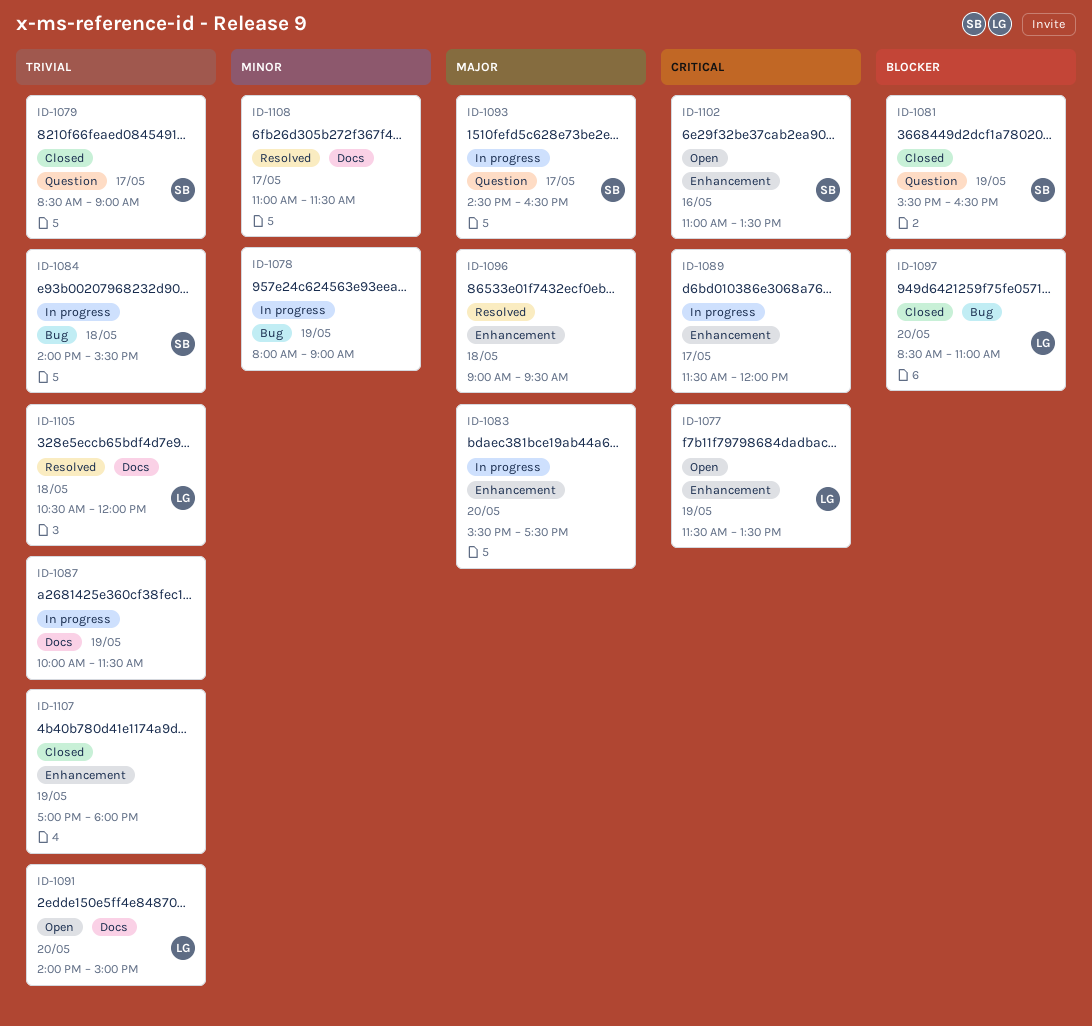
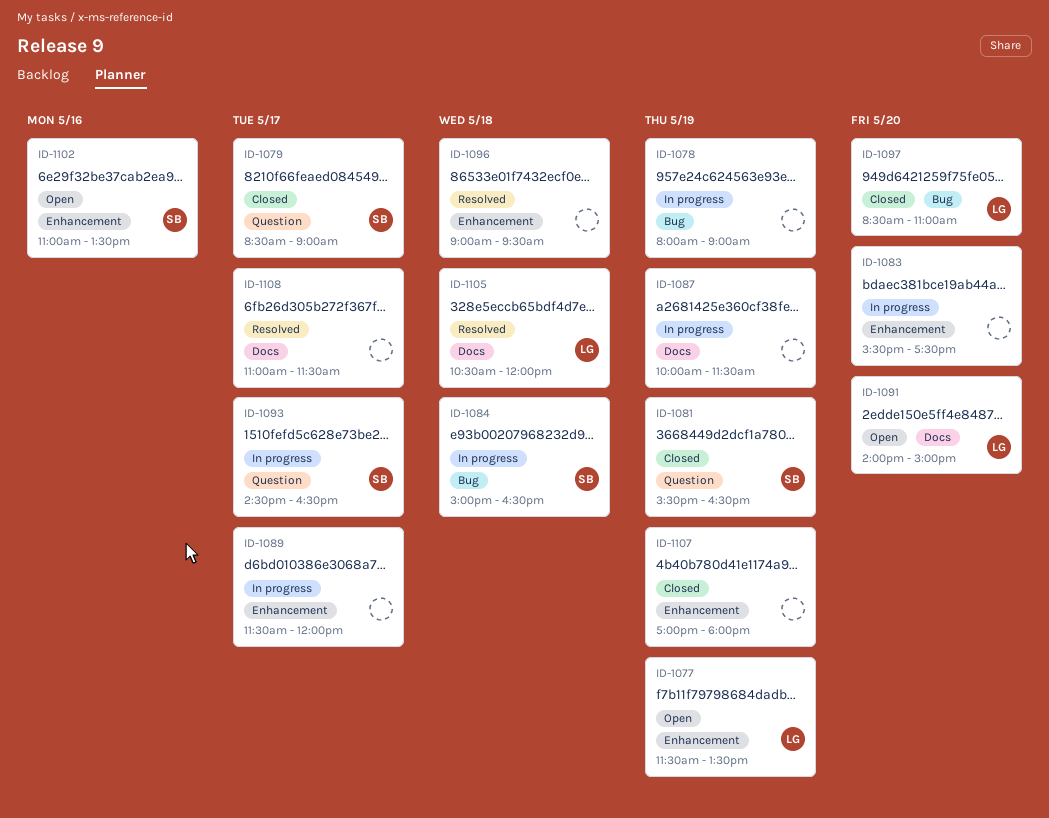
ID-1084, begins: 14:00 -> 15:00
ID-1084, ends: 15:30 -> 16:30

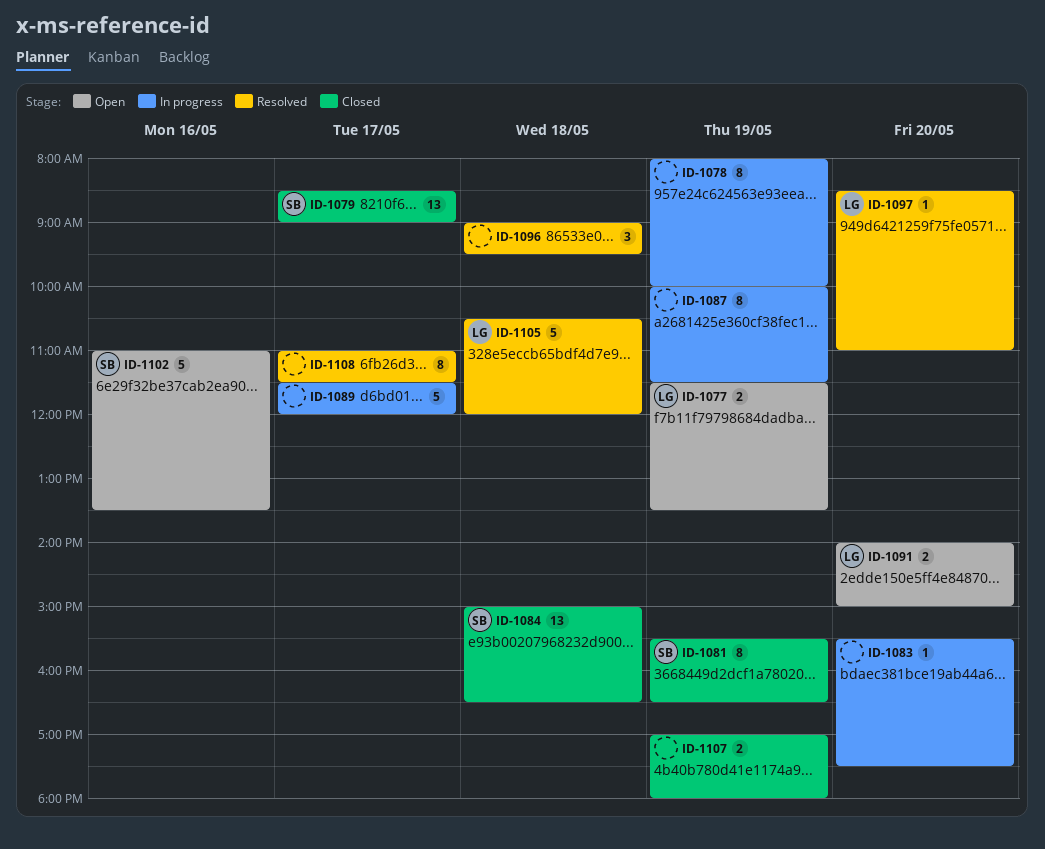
ID-1078, ends: 09:00 -> 10:00
ID-1084, status: In progress -> Closed
ID-1093: present -> none
ID-1097, status: Closed -> Resolved

